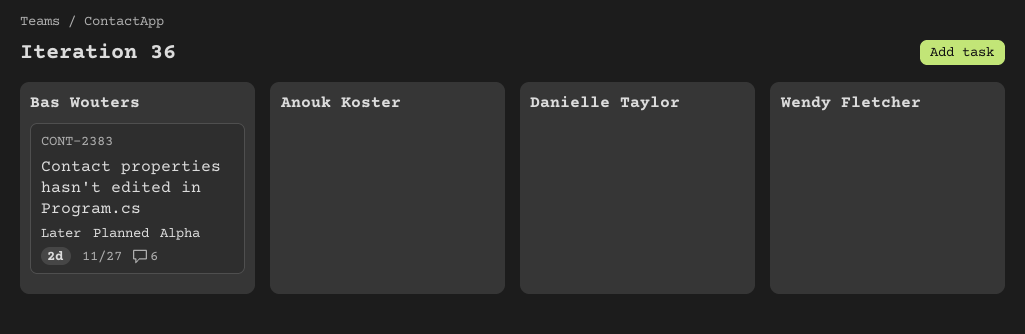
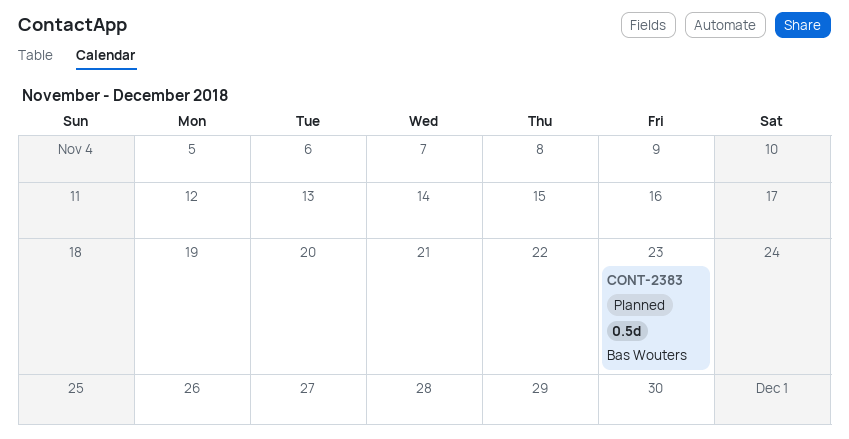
CONT-2383, estimate: 2d -> 0.5d
CONT-2383, due: Nov 27 -> Nov 23

